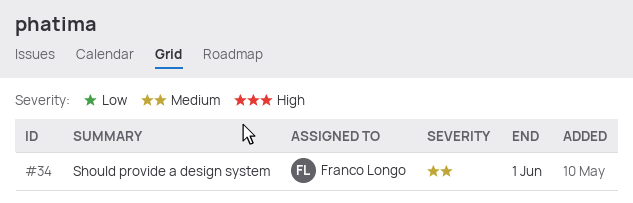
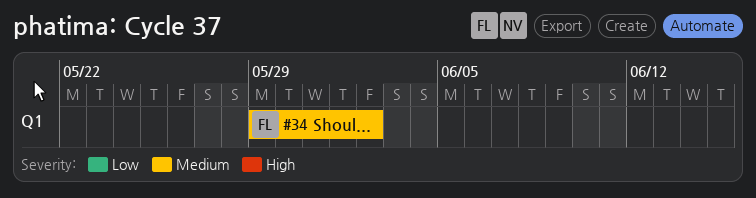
#34, due: Jun 1 -> Jun 2

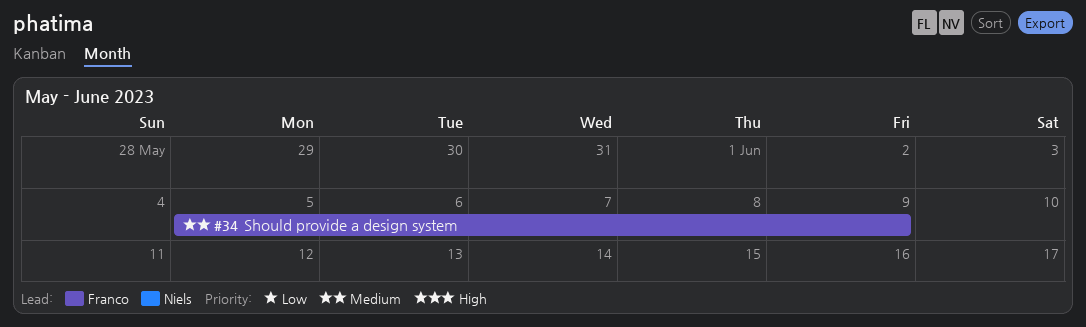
#34, start: May 29 -> Jun 5
#34, due: Jun 2 -> Jun 9

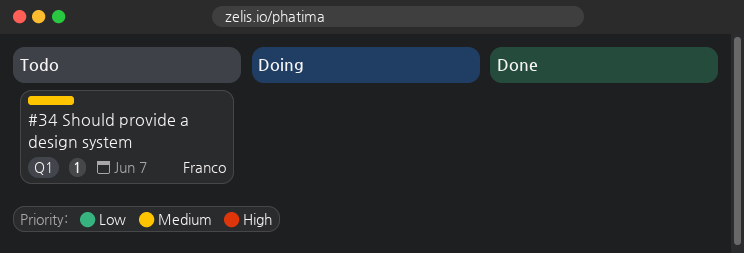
#34, due: Jun 9 -> Jun 7

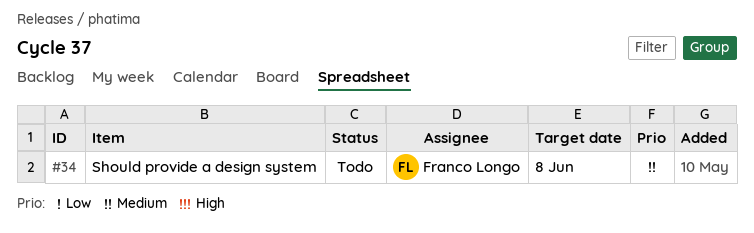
#34, due: Jun 7 -> Jun 8

